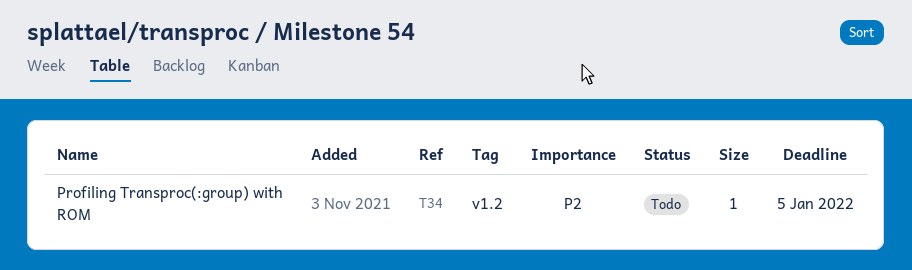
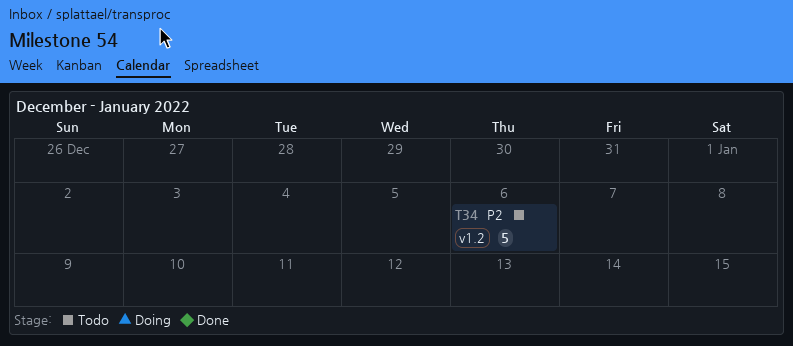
T34, estimate: 1 -> 5
T34, due: Jan 5 -> Jan 6

